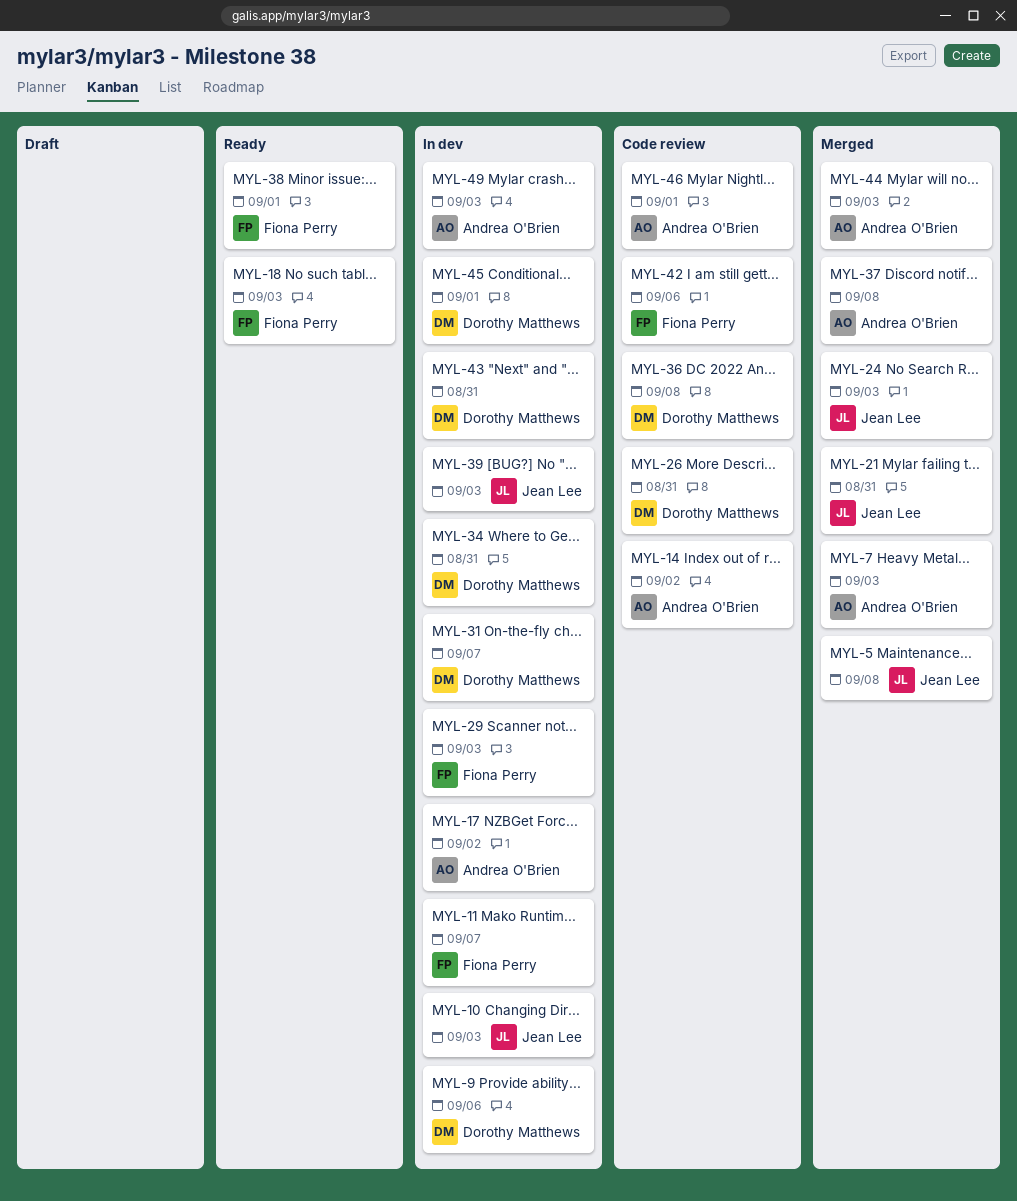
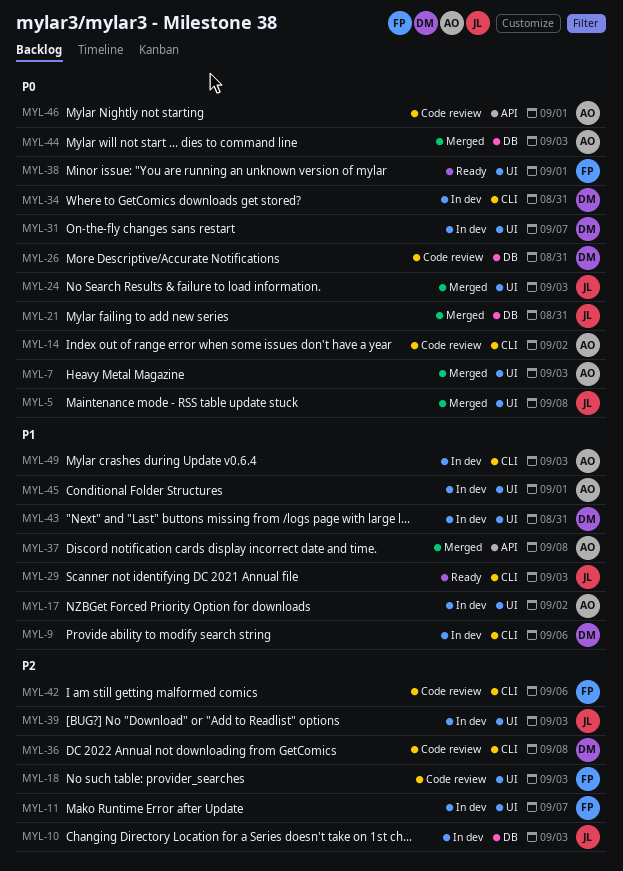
MYL-18, status: Ready -> Code review
MYL-29, status: In dev -> Ready
MYL-29, owner: Fiona Perry -> Jean Lee
MYL-45, owner: Dorothy Matthews -> Andrea O'Brien

